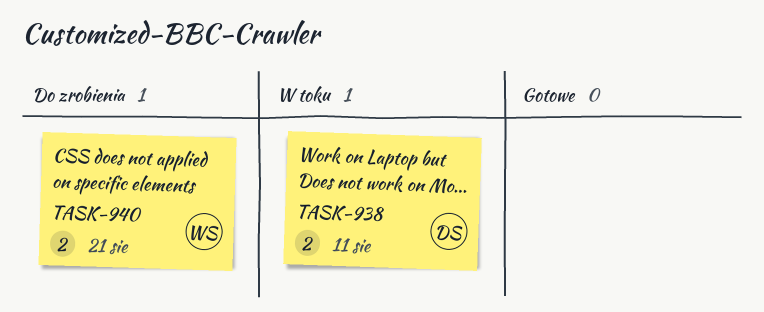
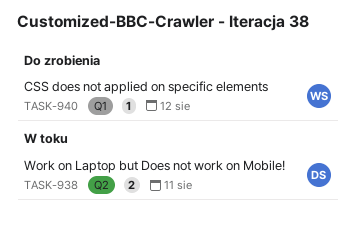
TASK-940, estimate: 2 -> 1
TASK-940, due: Aug 21 -> Aug 12

